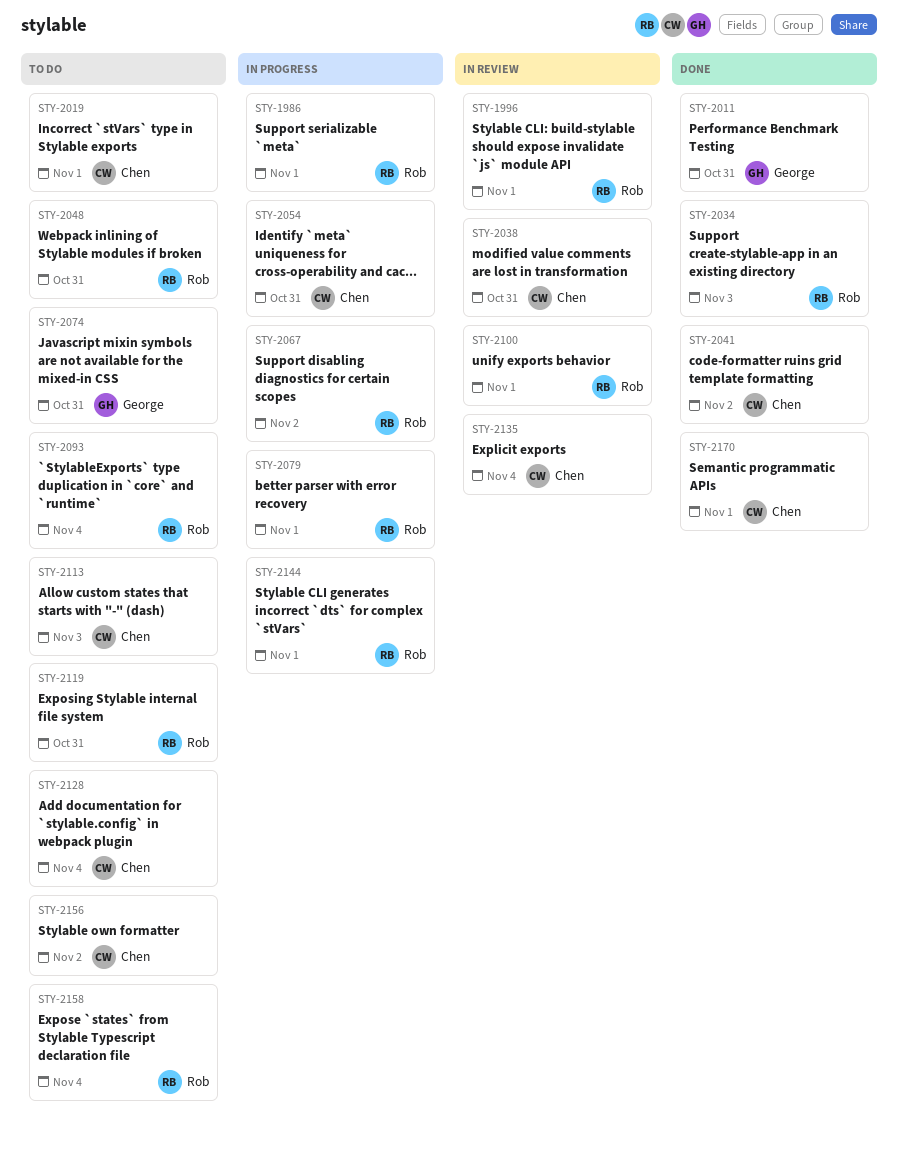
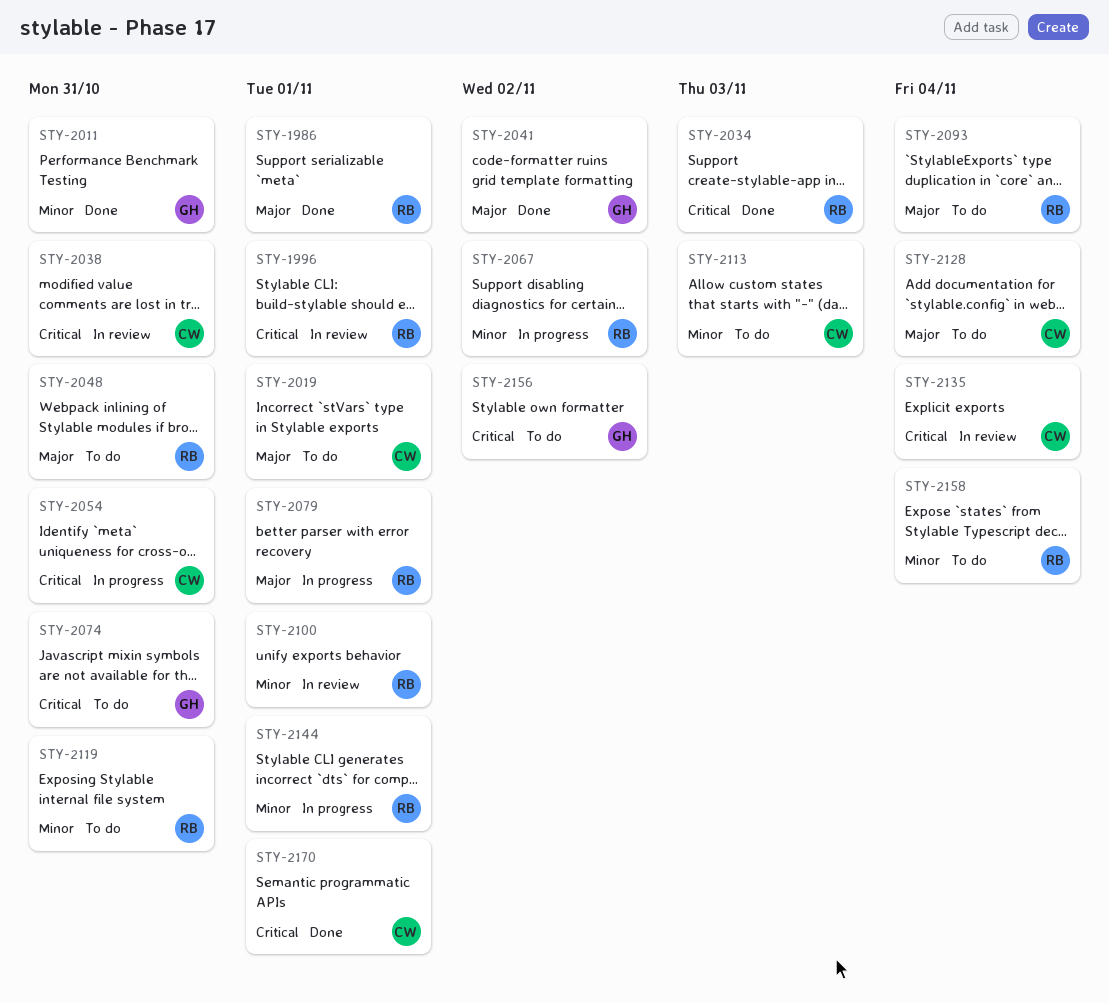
STY-1986, status: In progress -> Done
STY-2041, owner: Chen -> George
STY-2156, owner: Chen -> George

